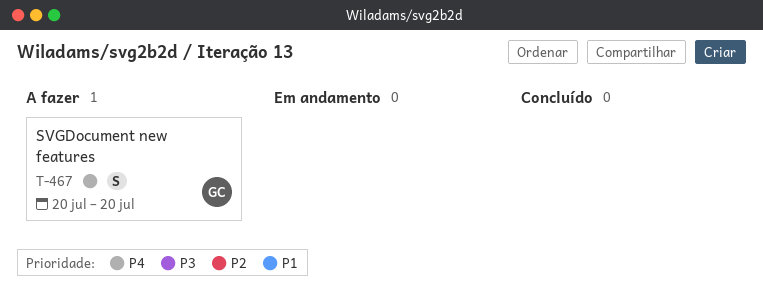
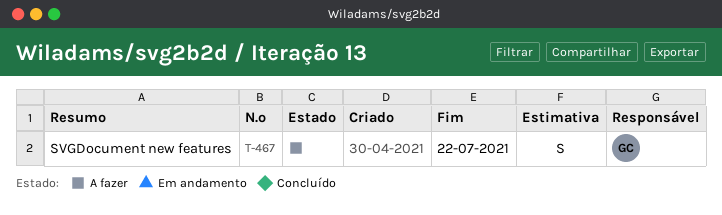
T-467, due: Jul 20 -> Jul 22

